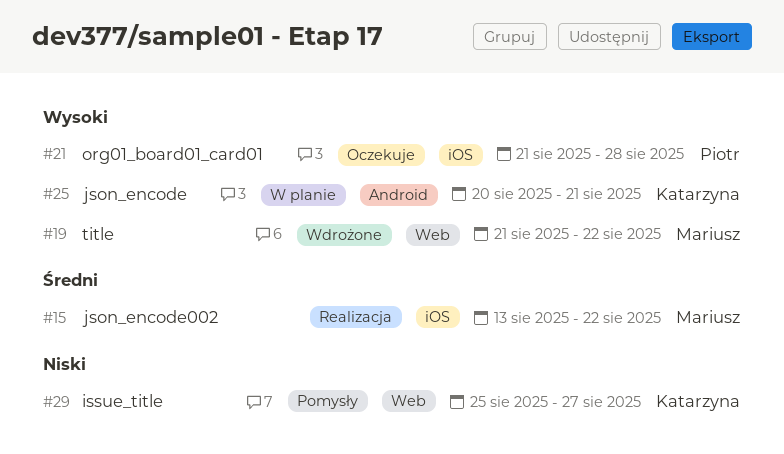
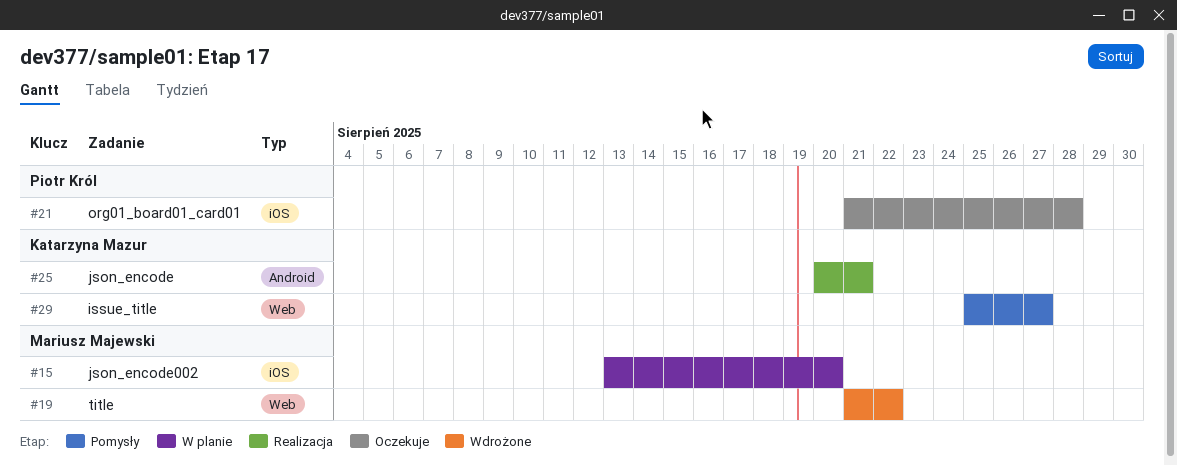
#15, status: Realizacja -> W planie
#15, due: Aug 22 -> Aug 20
#25, status: W planie -> Realizacja

